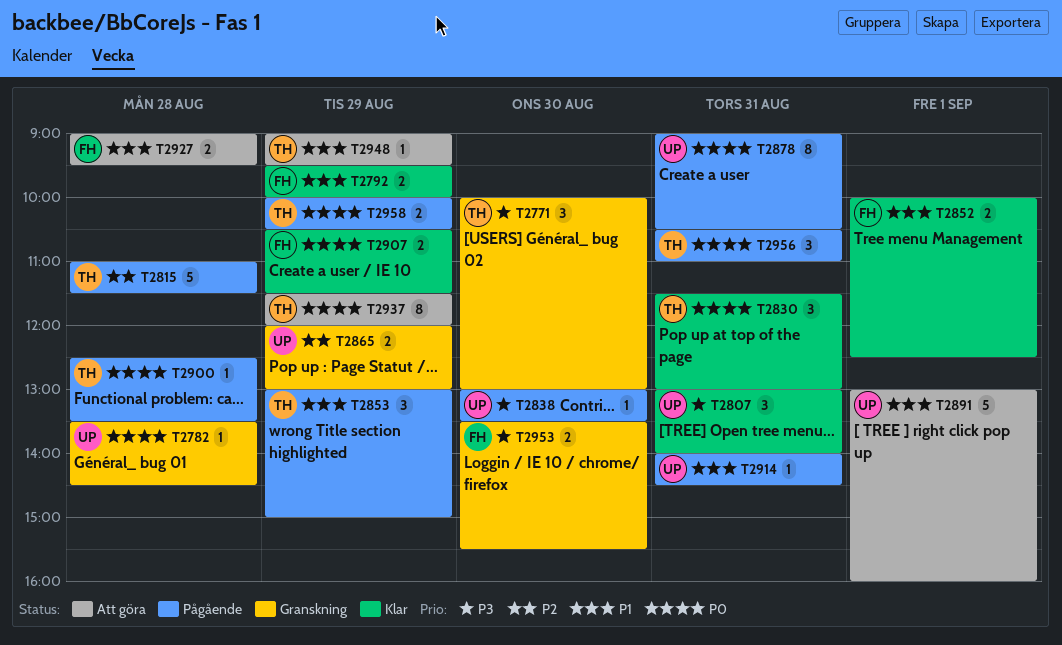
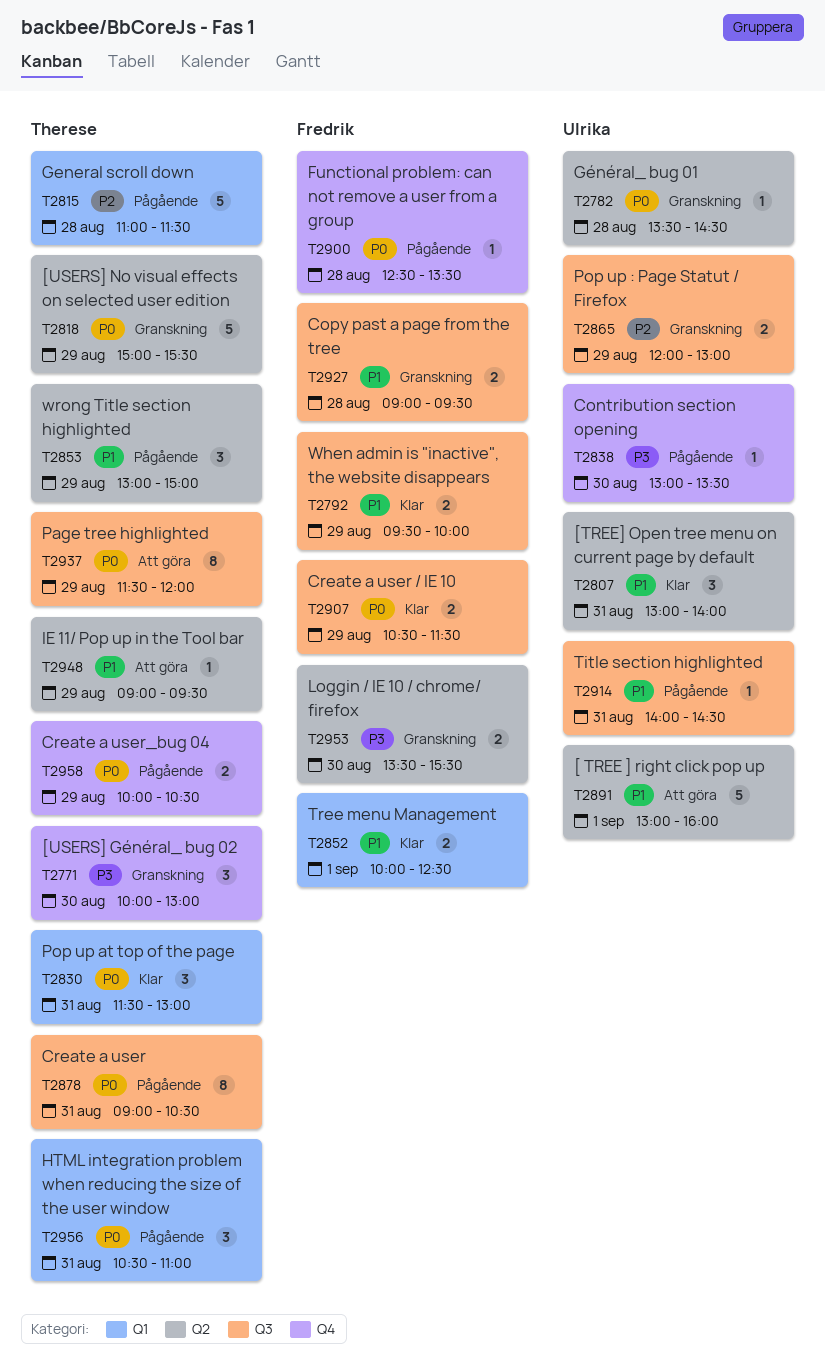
T2807, priority: P3 -> P1
T2818: none -> present
T2878, owner: Ulrika -> Therese
T2900, owner: Therese -> Fredrik
T2927, status: Att göra -> Granskning

